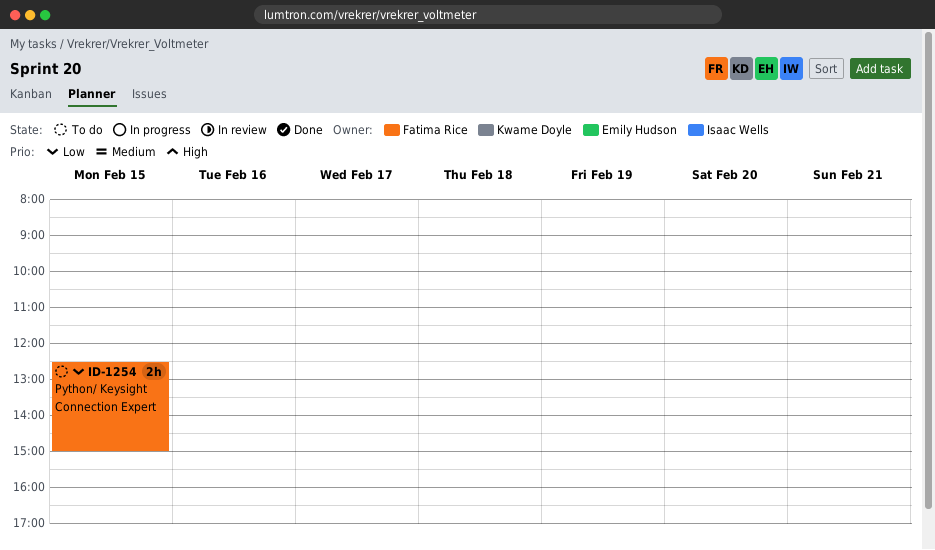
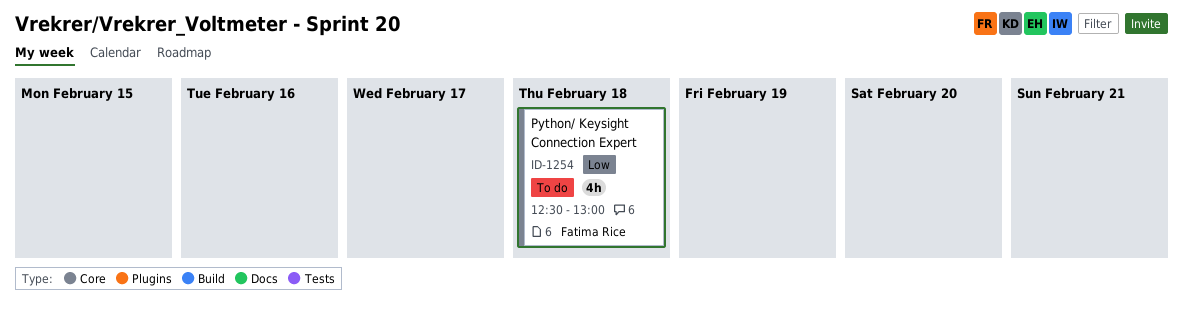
ID-1254, estimate: 2h -> 4h
ID-1254, day: Feb 15 -> Feb 18
ID-1254, ends: 15:00 -> 13:00

